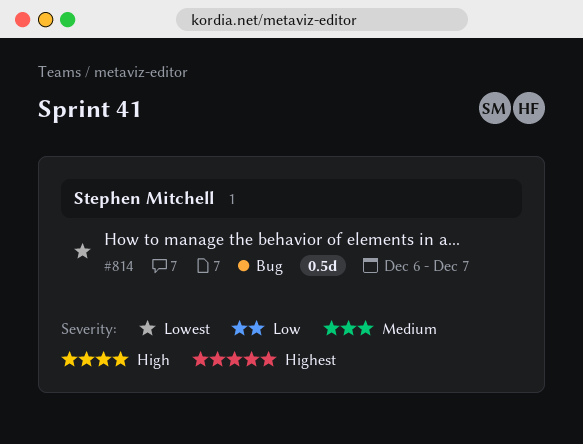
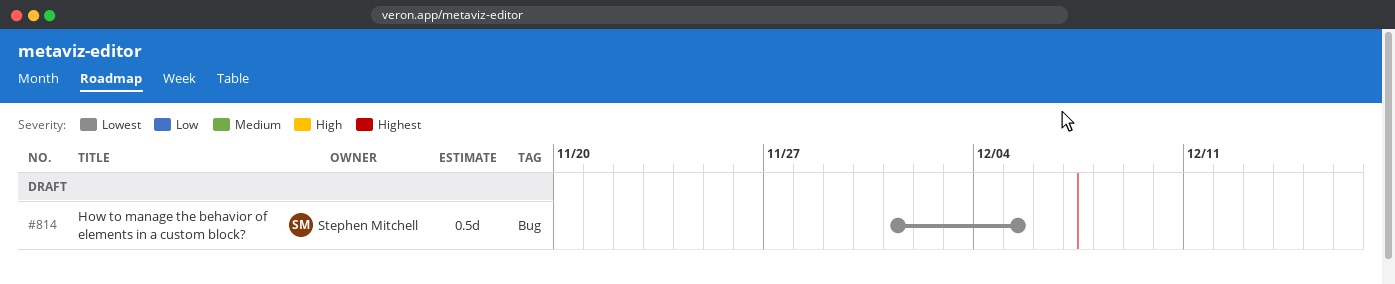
#814, start: Dec 6 -> Dec 1
#814, due: Dec 7 -> Dec 5

